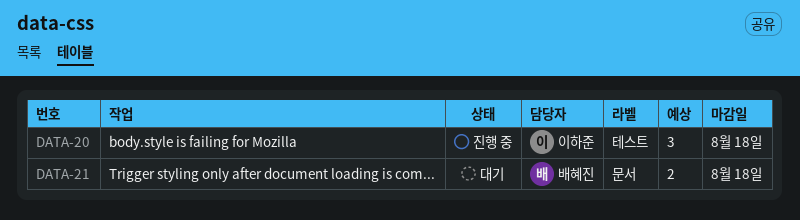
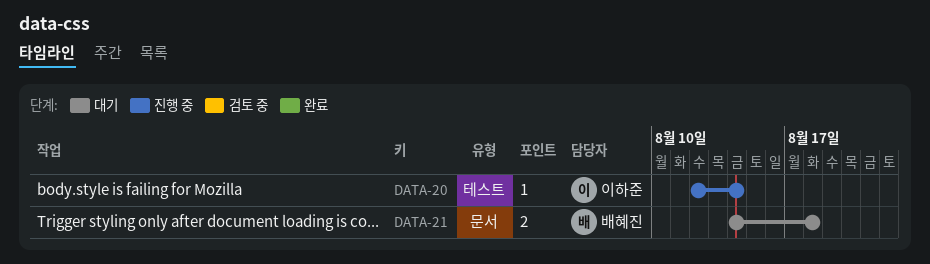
DATA-20, estimate: 3 -> 1
DATA-20, due: Aug 18 -> Aug 14

